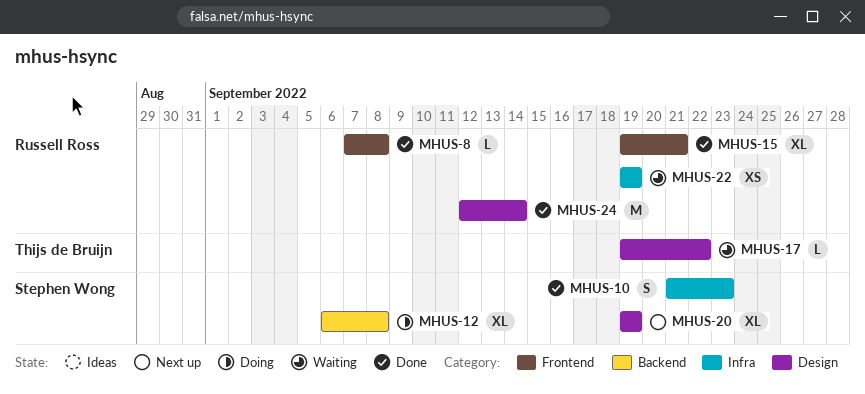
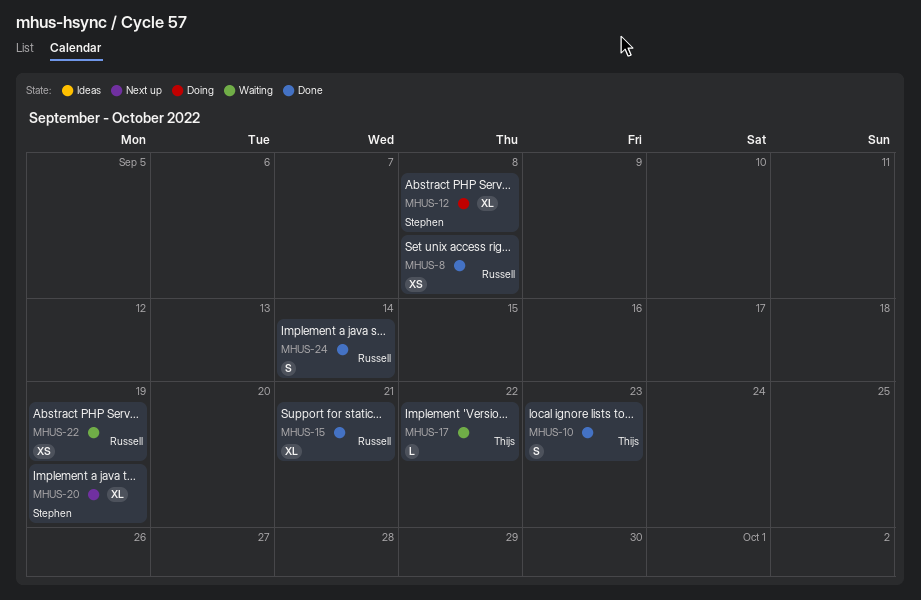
MHUS-8, estimate: L -> XS
MHUS-10, owner: Stephen Wong -> Thijs de Bruijn
MHUS-24, estimate: M -> S

